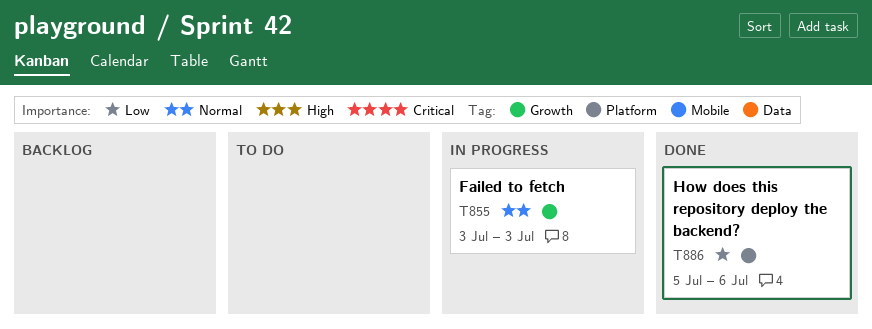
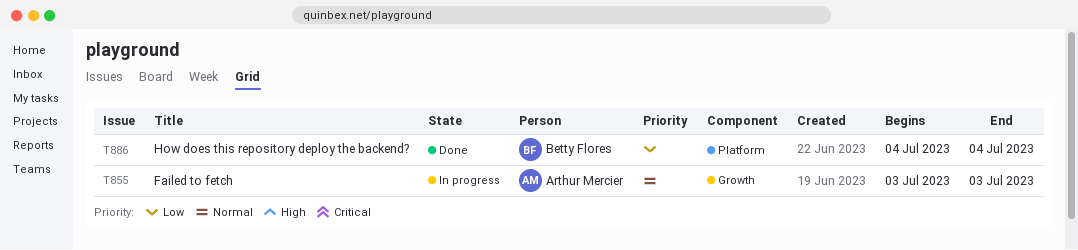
T886, start: Jul 5 -> Jul 4
T886, due: Jul 6 -> Jul 4

